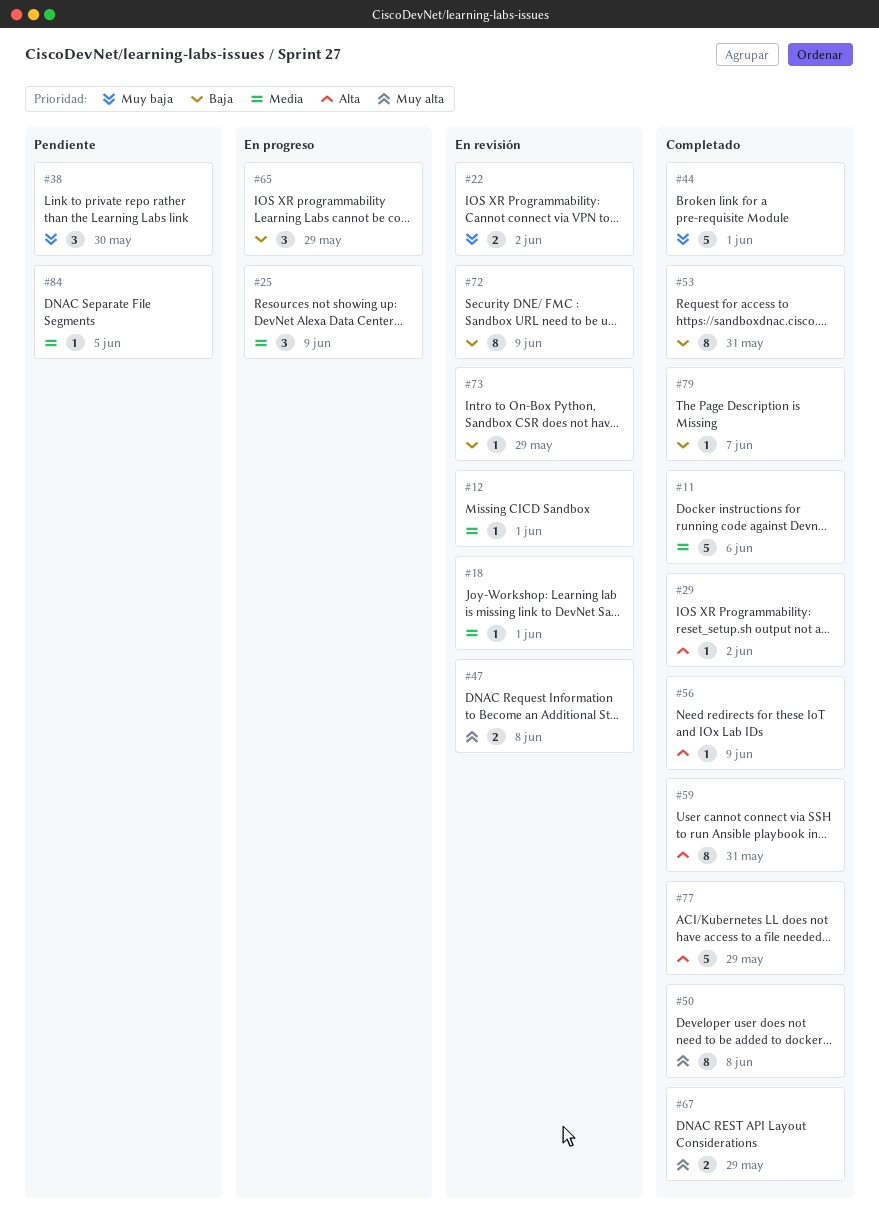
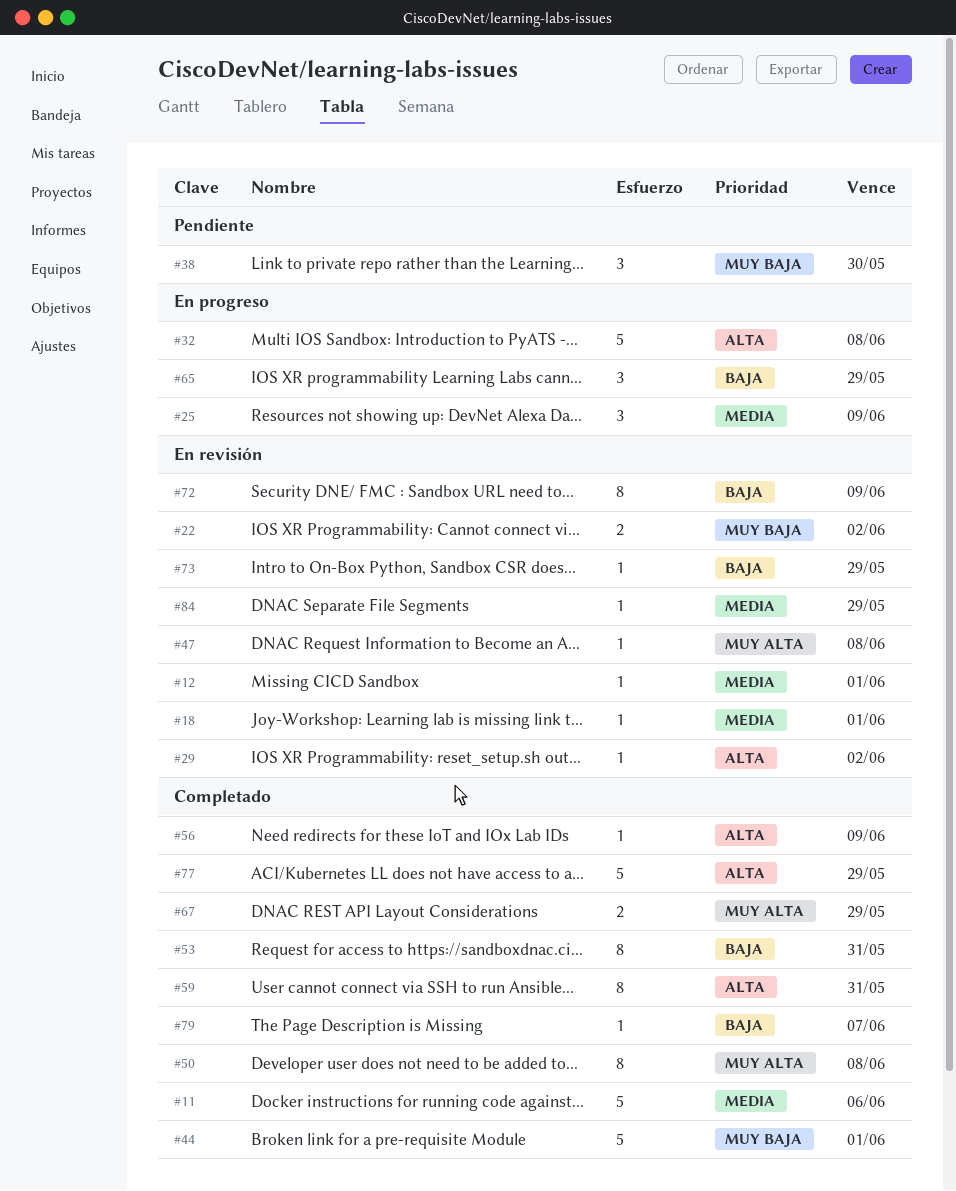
#29, status: Completado -> En revisión
#32: none -> present
#47, estimate: 2 -> 1
#84, status: Pendiente -> En revisión
#84, due: Jun 5 -> May 29

